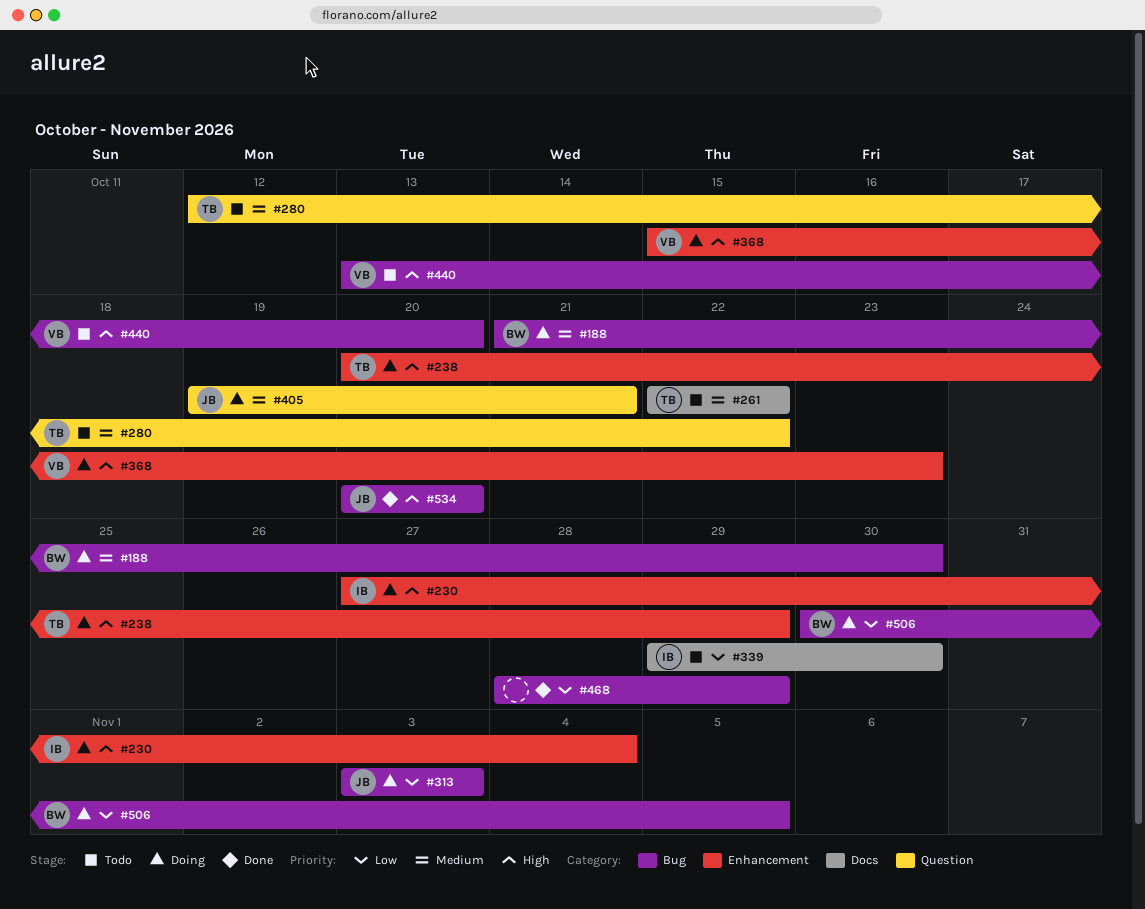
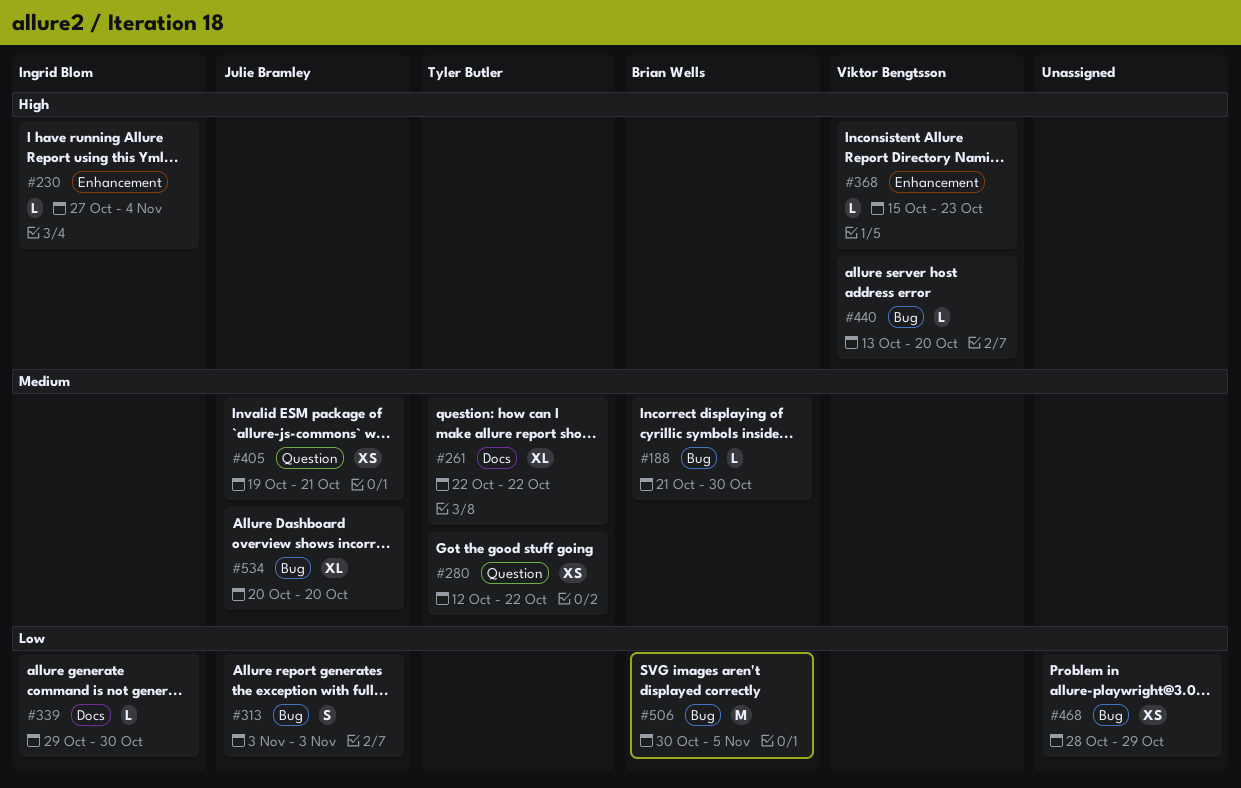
#238: present -> none
#534, priority: High -> Medium

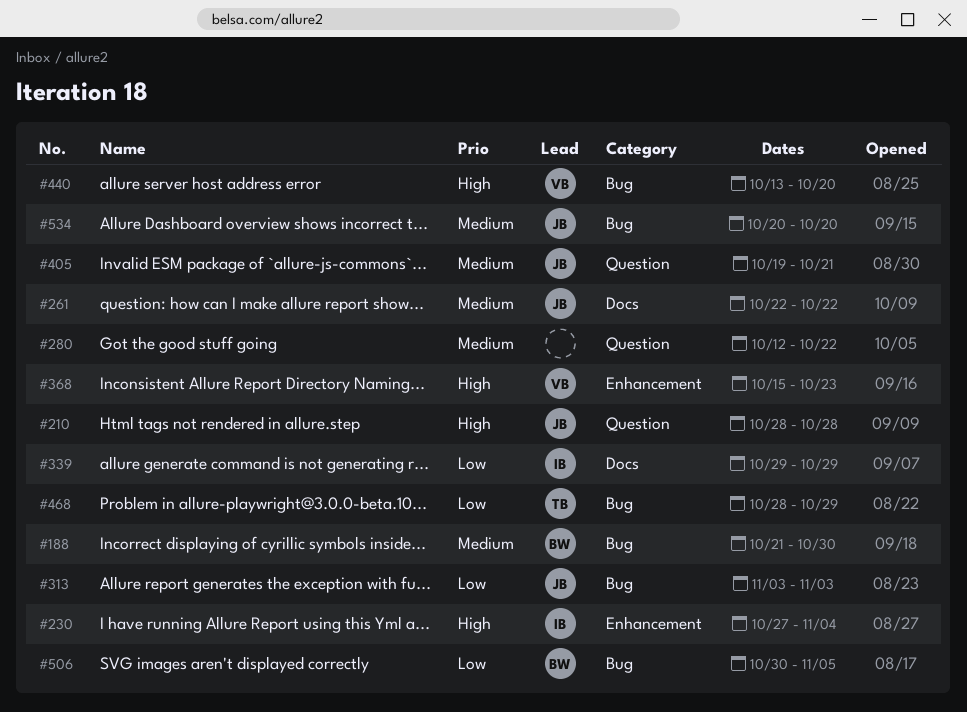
#210: none -> present
#261, owner: Tyler Butler -> Julie Bramley
#280, owner: Tyler Butler -> none
#339, due: Oct 30 -> Oct 29
#468, owner: none -> Tyler Butler

